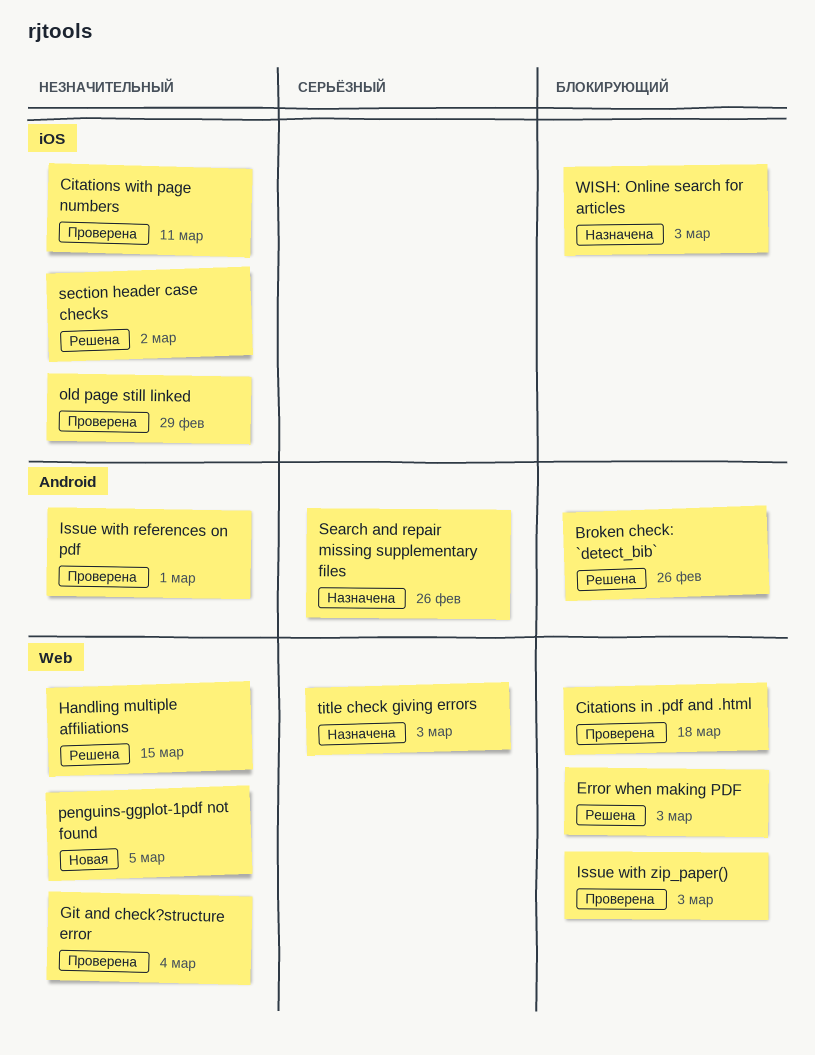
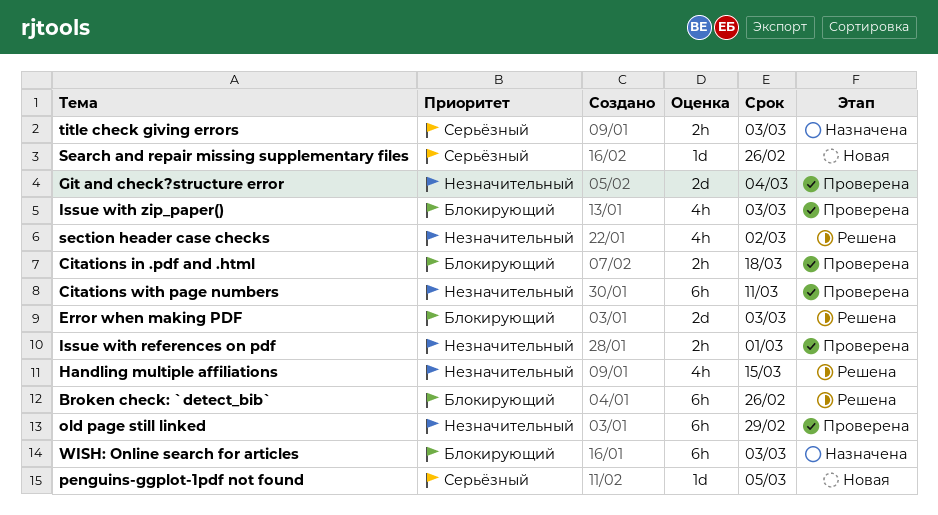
penguins-ggplot-1pdf not found, priority: Незначительный -> Серьёзный
Search and repair missing supplementary files, status: Назначена -> Новая

